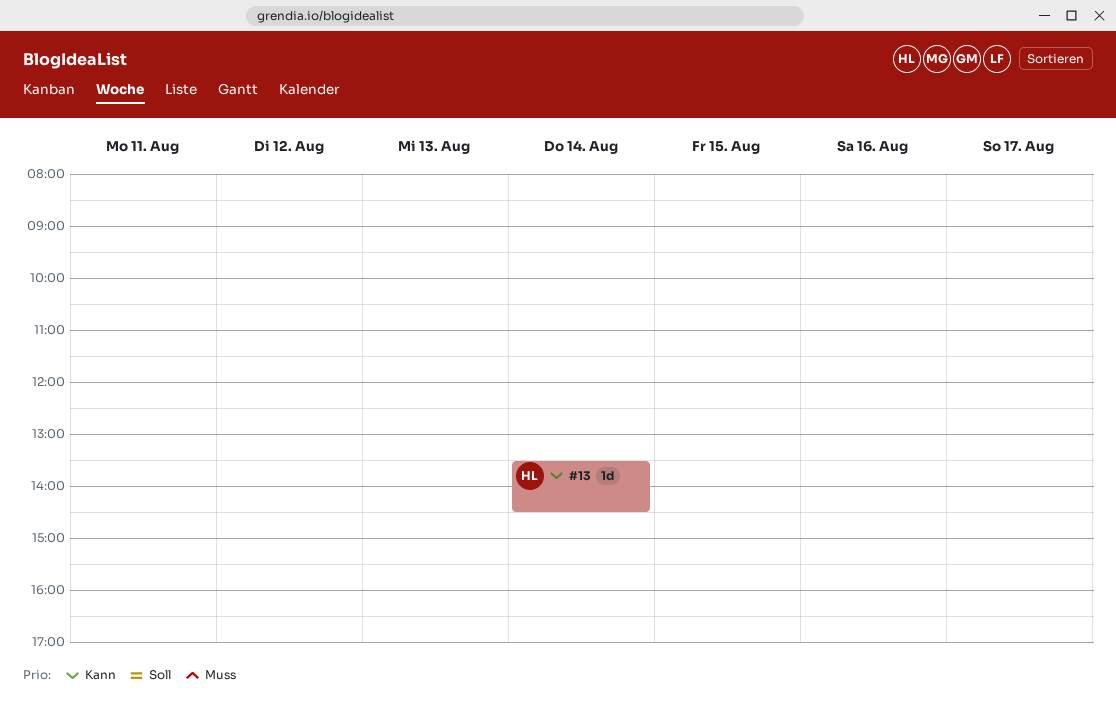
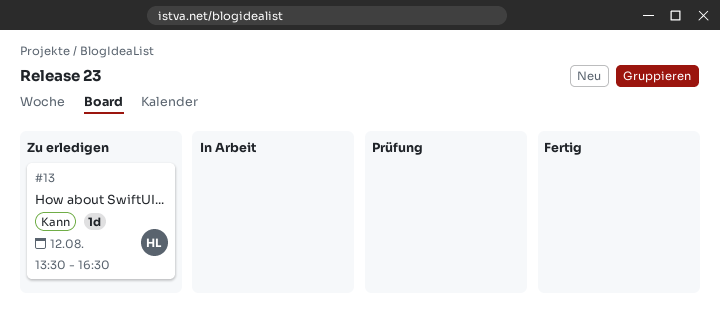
#13, day: Aug 14 -> Aug 12
#13, ends: 14:30 -> 16:30

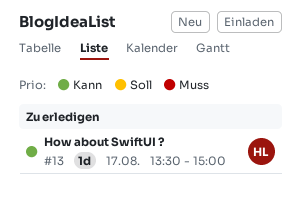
#13, day: Aug 12 -> Aug 17
#13, ends: 16:30 -> 15:00

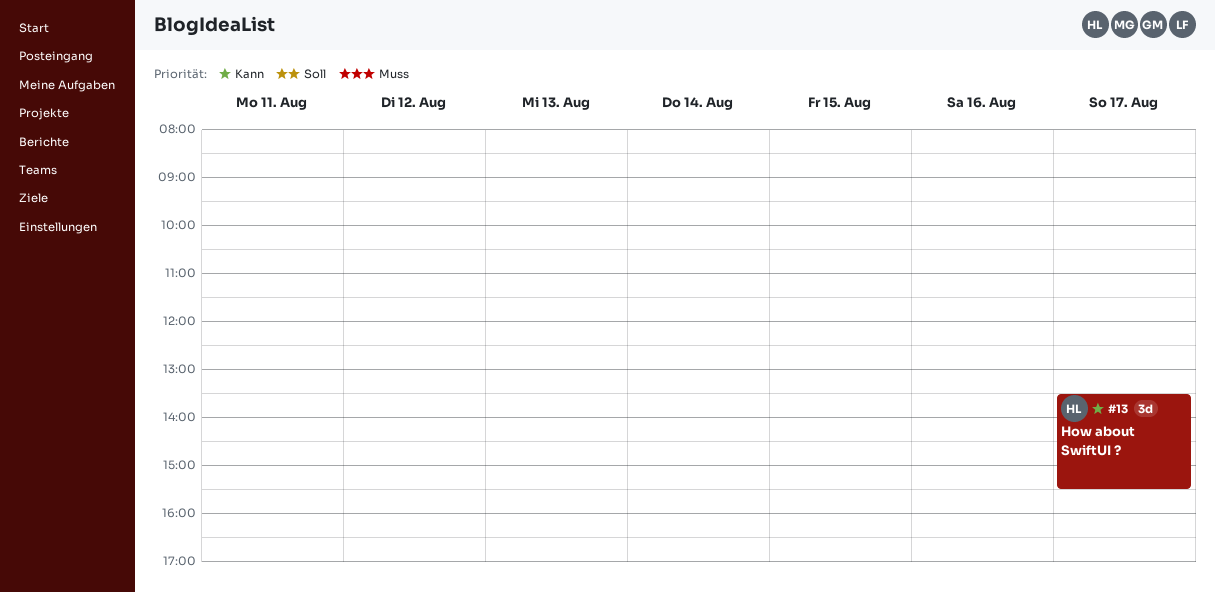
#13, estimate: 1d -> 3d
#13, ends: 15:00 -> 15:30

